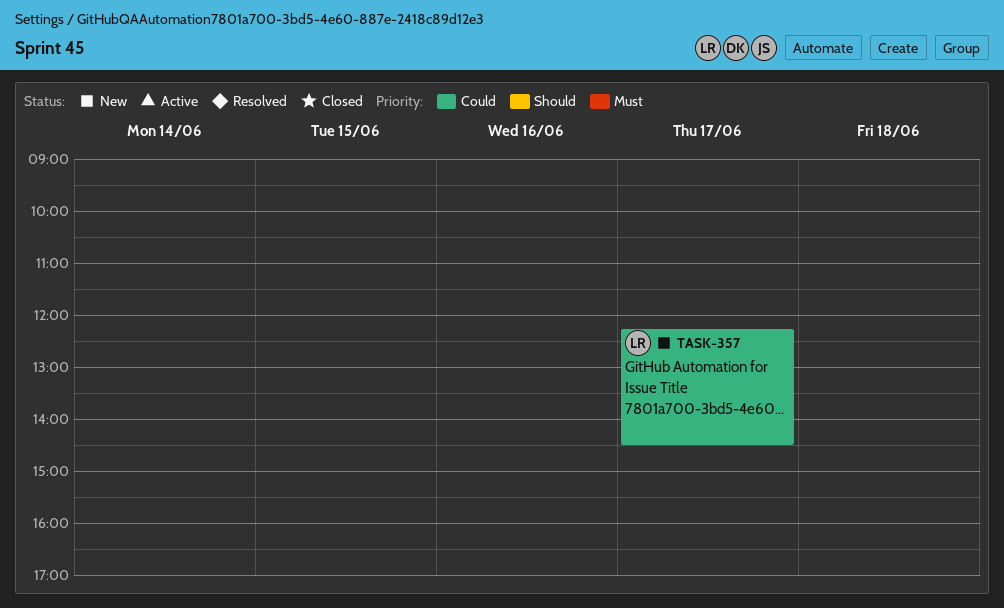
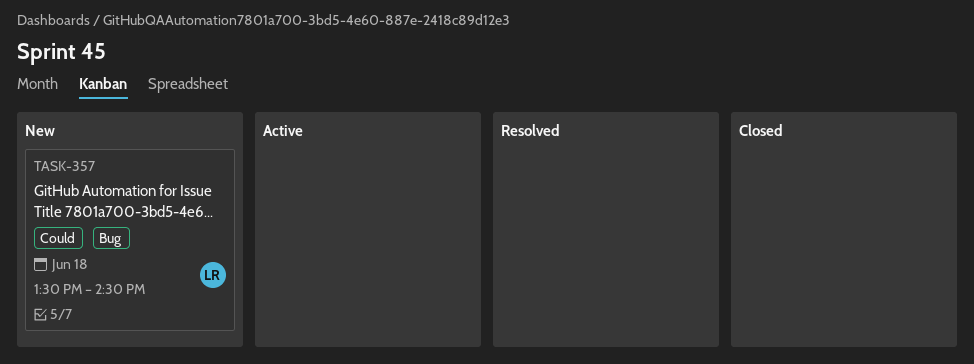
TASK-357, day: Jun 17 -> Jun 18
TASK-357, begins: 12:15 -> 13:30

